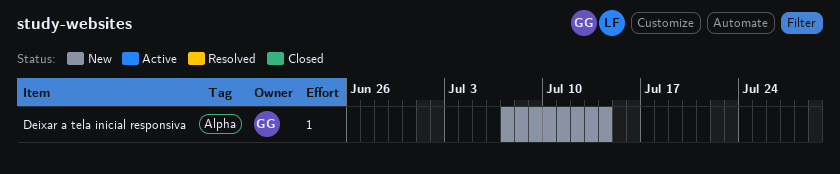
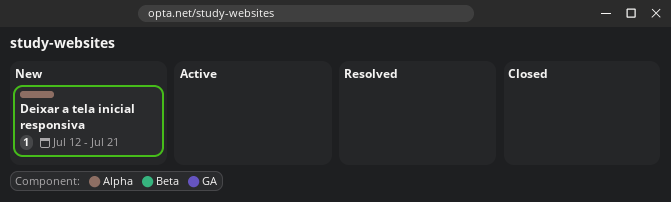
Deixar a tela inicial responsiva, start: Jul 7 -> Jul 12
Deixar a tela inicial responsiva, due: Jul 14 -> Jul 21

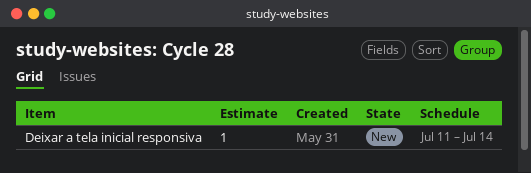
Deixar a tela inicial responsiva, start: Jul 12 -> Jul 11
Deixar a tela inicial responsiva, due: Jul 21 -> Jul 14

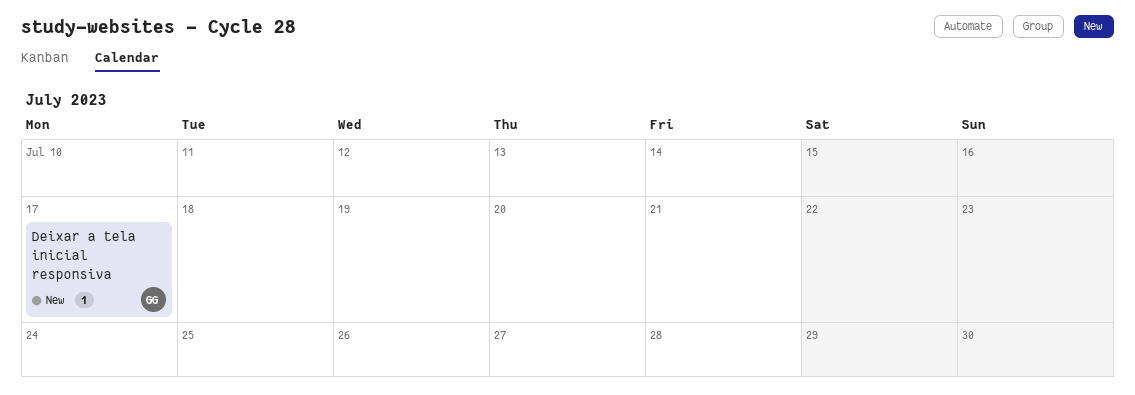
Deixar a tela inicial responsiva, due: Jul 14 -> Jul 17

